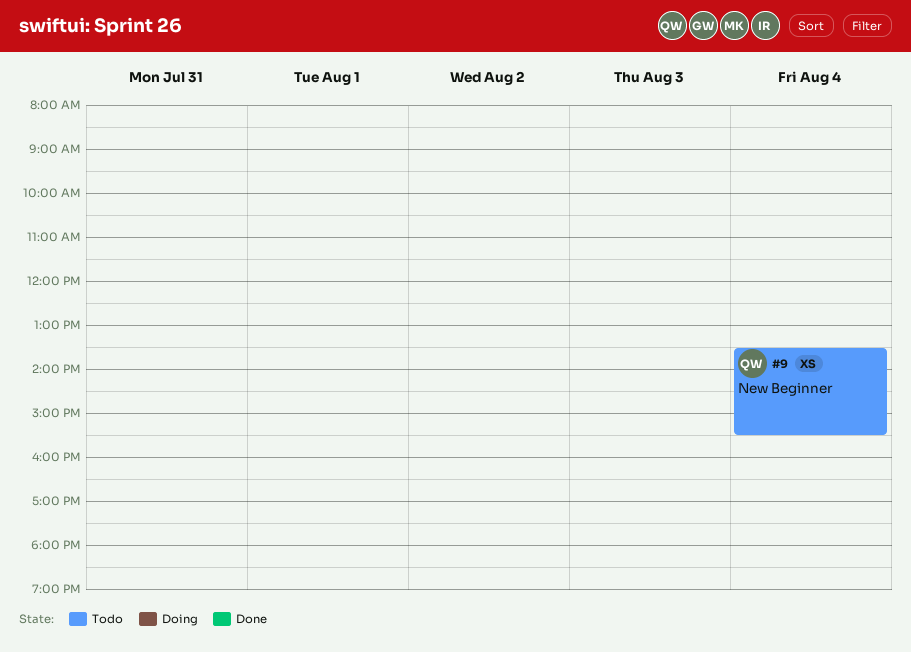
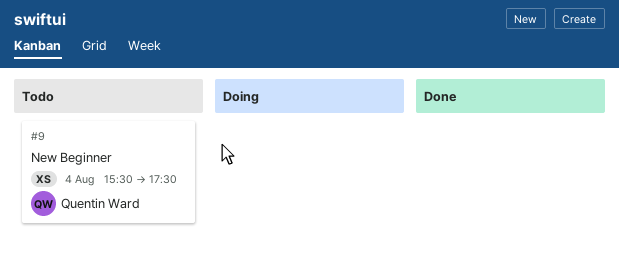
#9, begins: 13:30 -> 15:30
#9, ends: 15:30 -> 17:30

